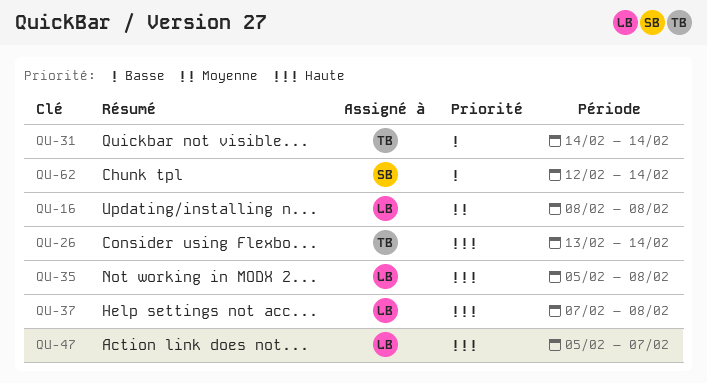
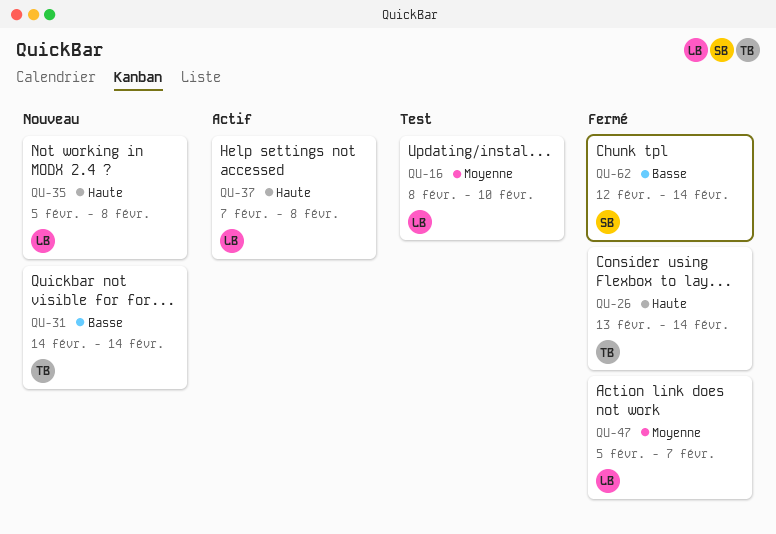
QU-16, due: Feb 8 -> Feb 10
QU-47, priority: Haute -> Moyenne

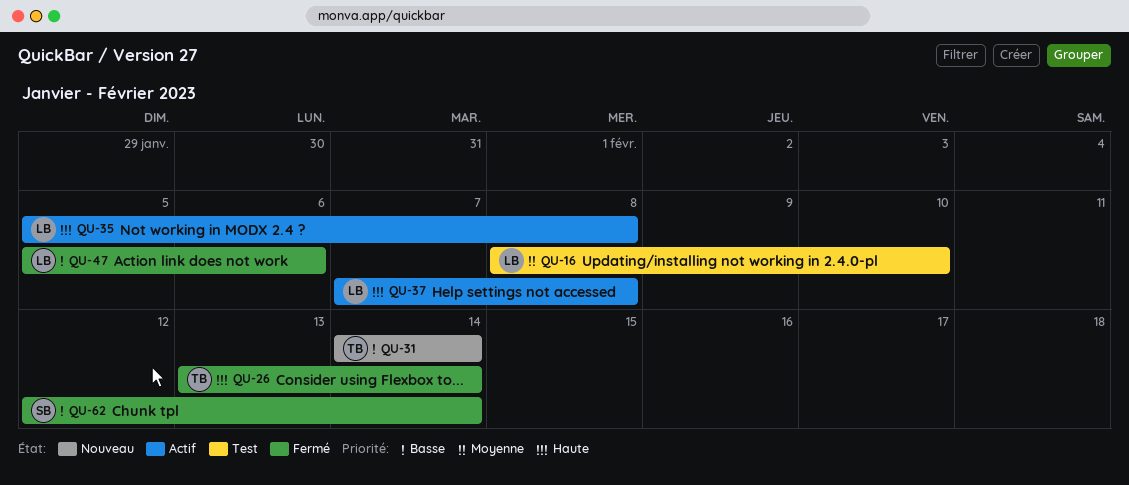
QU-35, status: Nouveau -> Actif
QU-47, priority: Moyenne -> Basse
QU-47, due: Feb 7 -> Feb 6

